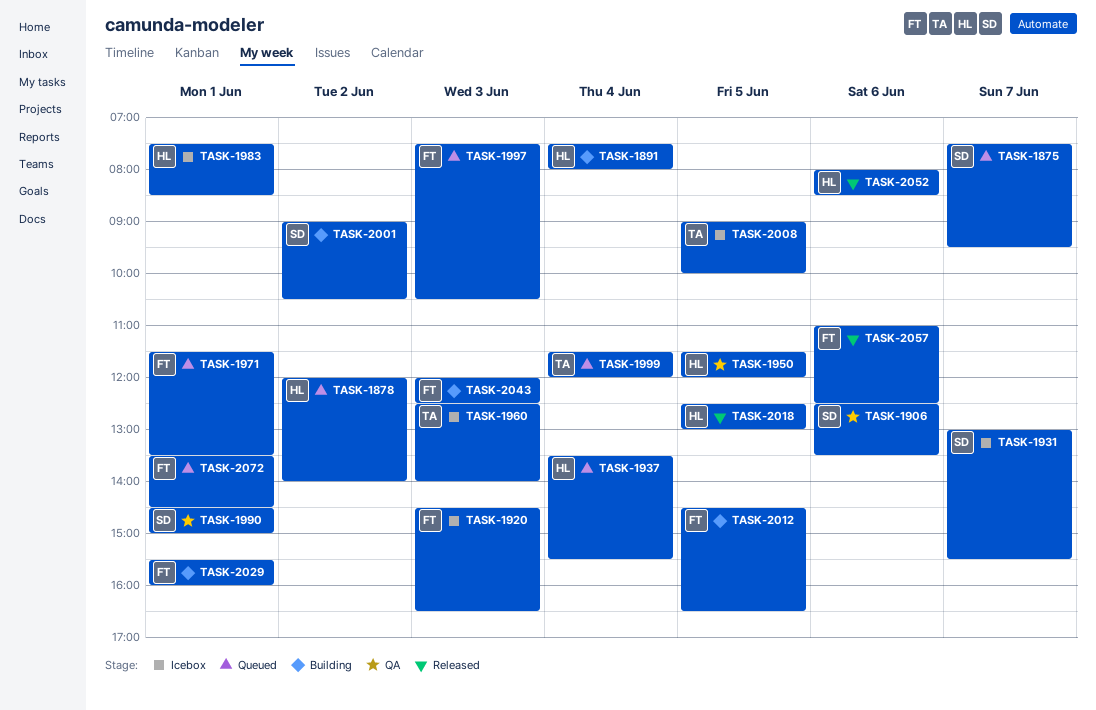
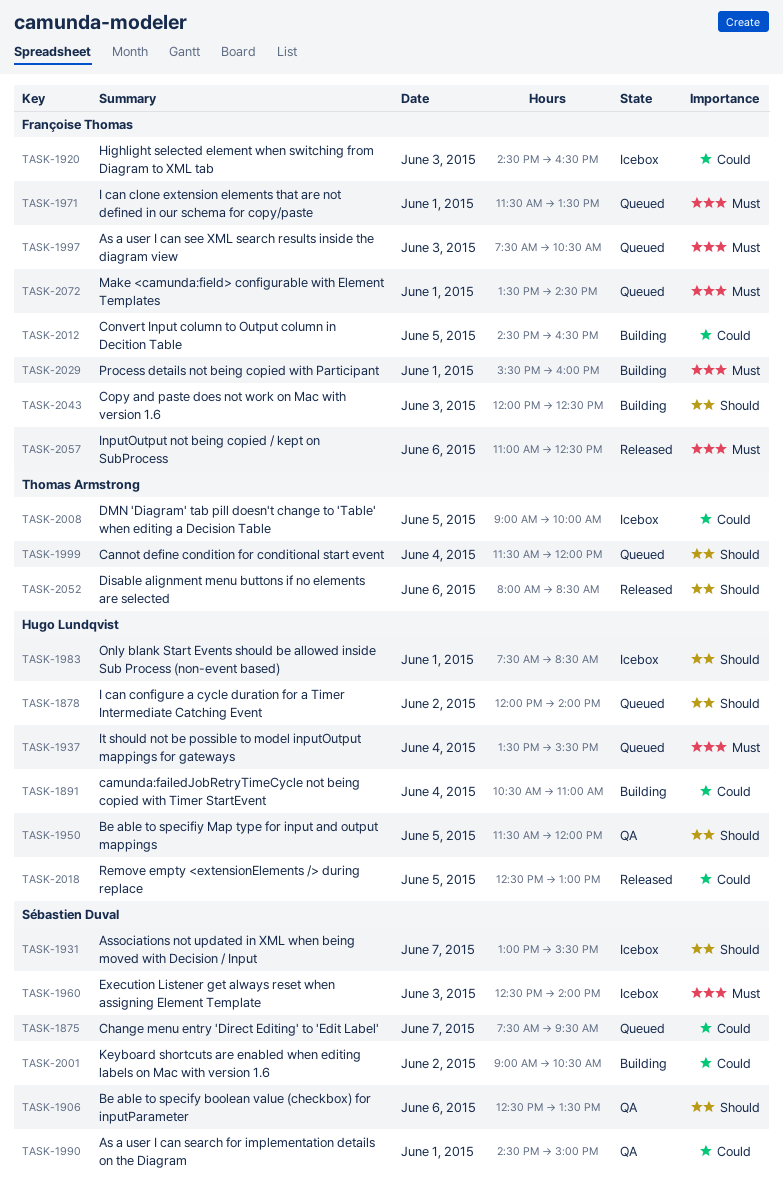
TASK-1891, begins: 07:30 -> 10:30
TASK-1891, ends: 08:00 -> 11:00
TASK-1960, owner: Thomas Armstrong -> Sébastien Duval
TASK-2052, owner: Hugo Lundqvist -> Thomas Armstrong

